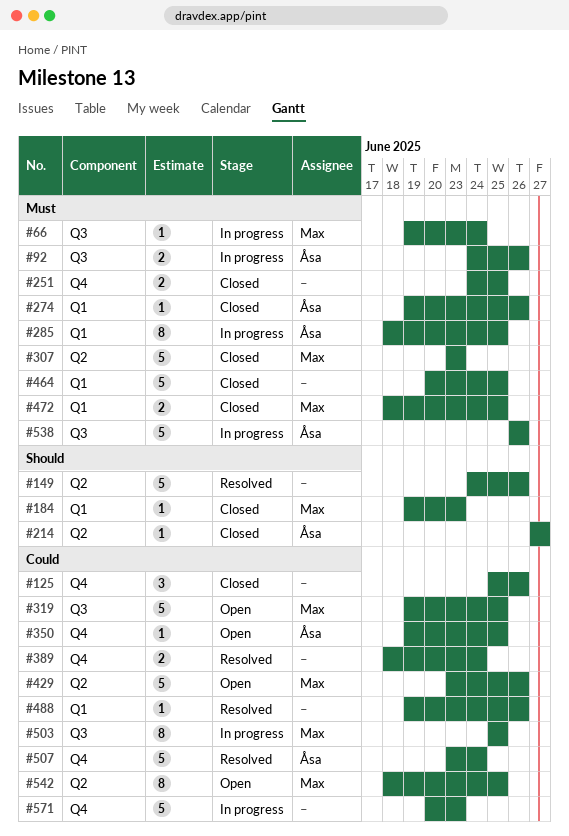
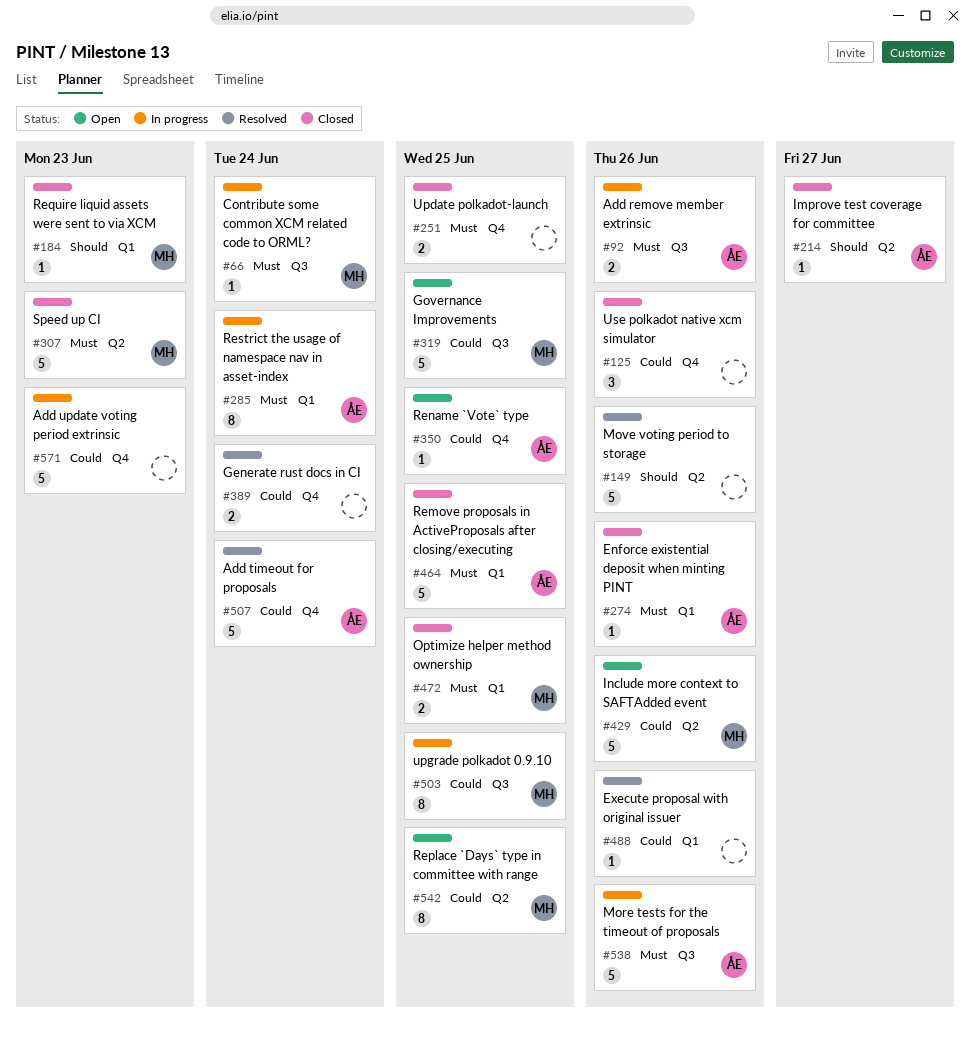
#285, due: Jun 25 -> Jun 24
#464, owner: none -> Åsa

